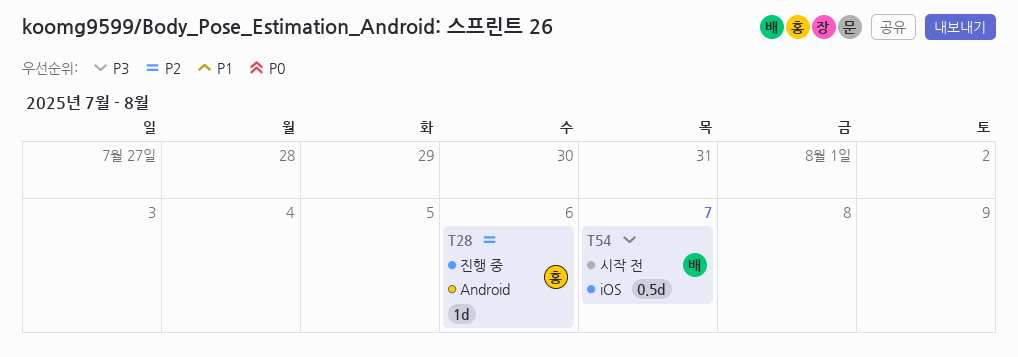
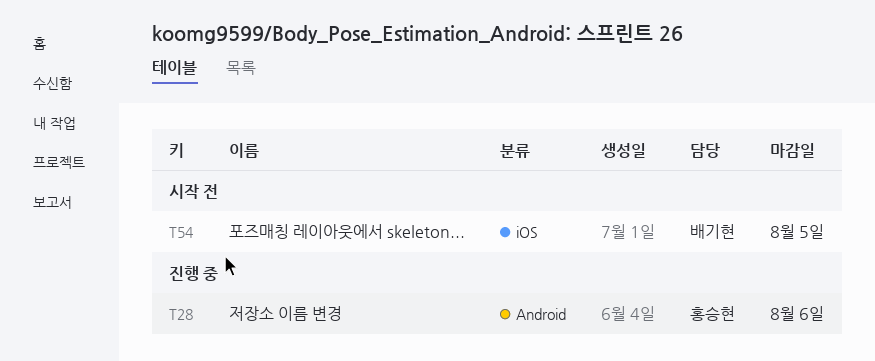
T54, due: Aug 7 -> Aug 5

